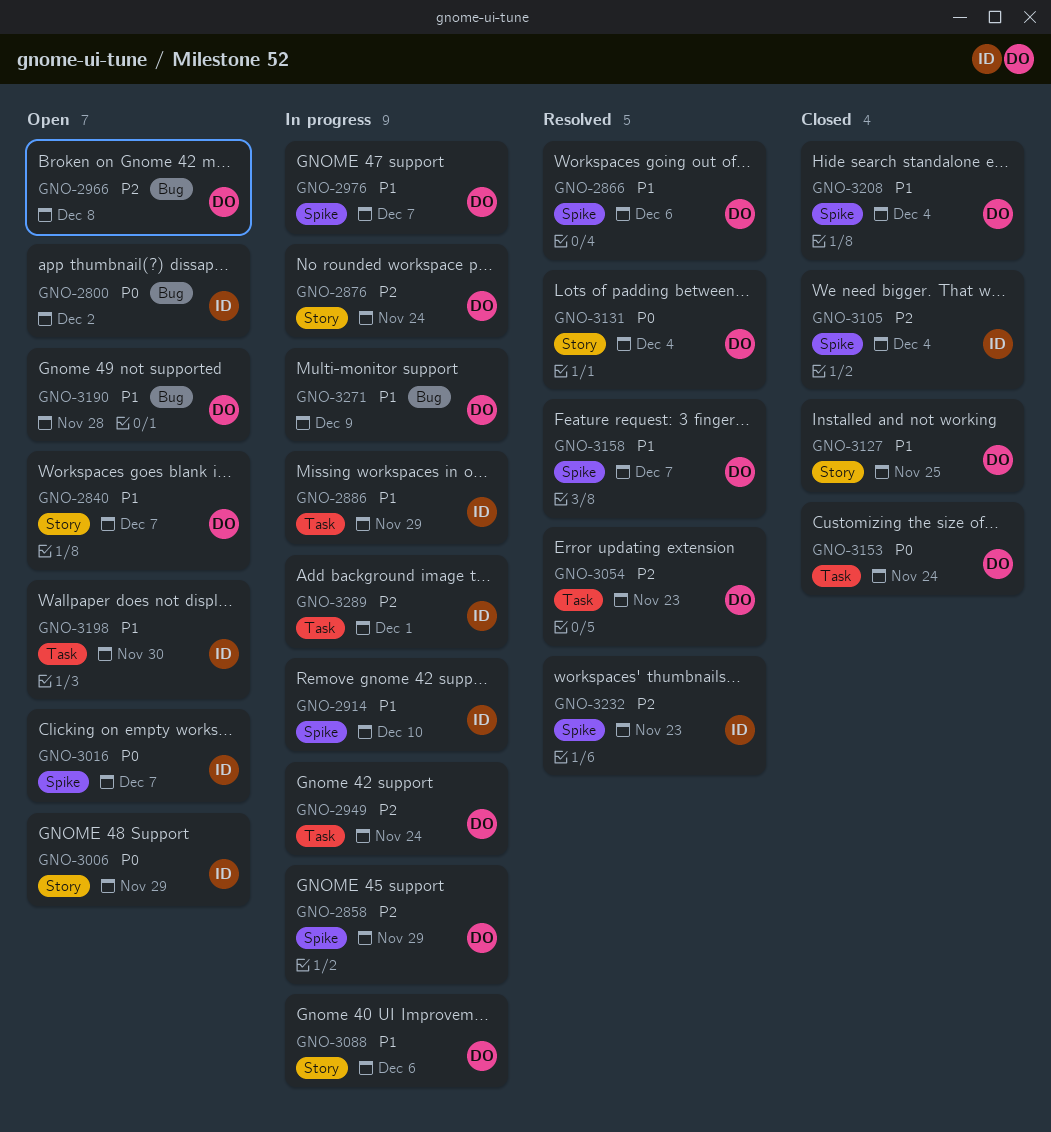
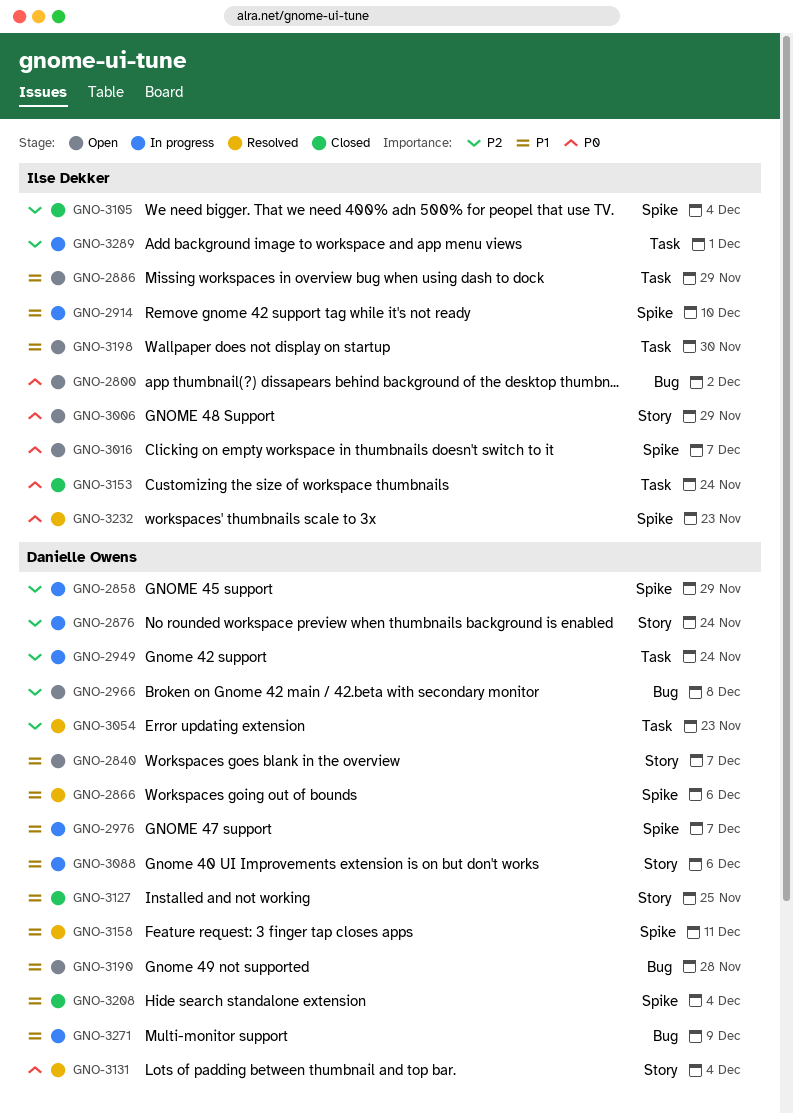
GNO-2886, status: In progress -> Open
GNO-3153, owner: Danielle Owens -> Ilse Dekker
GNO-3158, due: Dec 7 -> Dec 11
GNO-3232, priority: P2 -> P0

